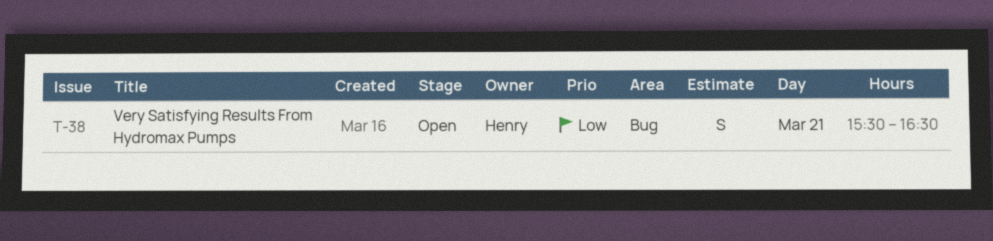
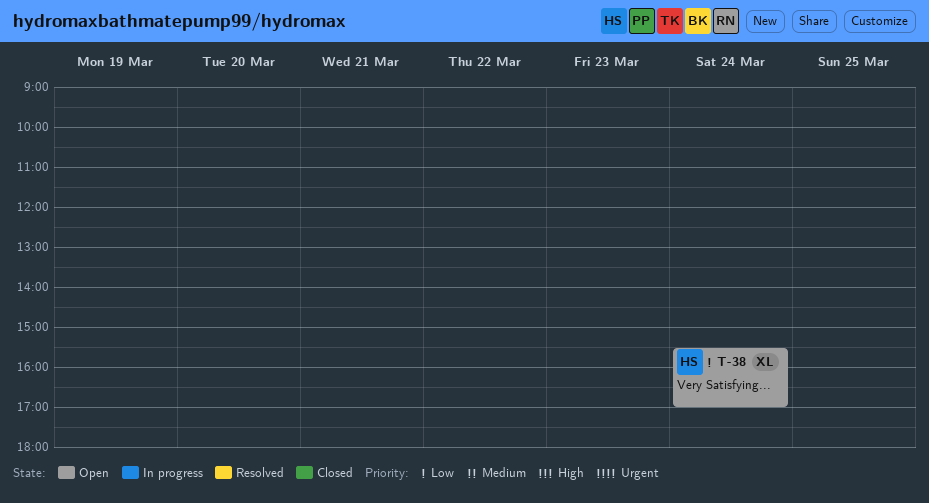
T-38, estimate: S -> XL
T-38, day: Mar 21 -> Mar 24
T-38, ends: 16:30 -> 17:00

